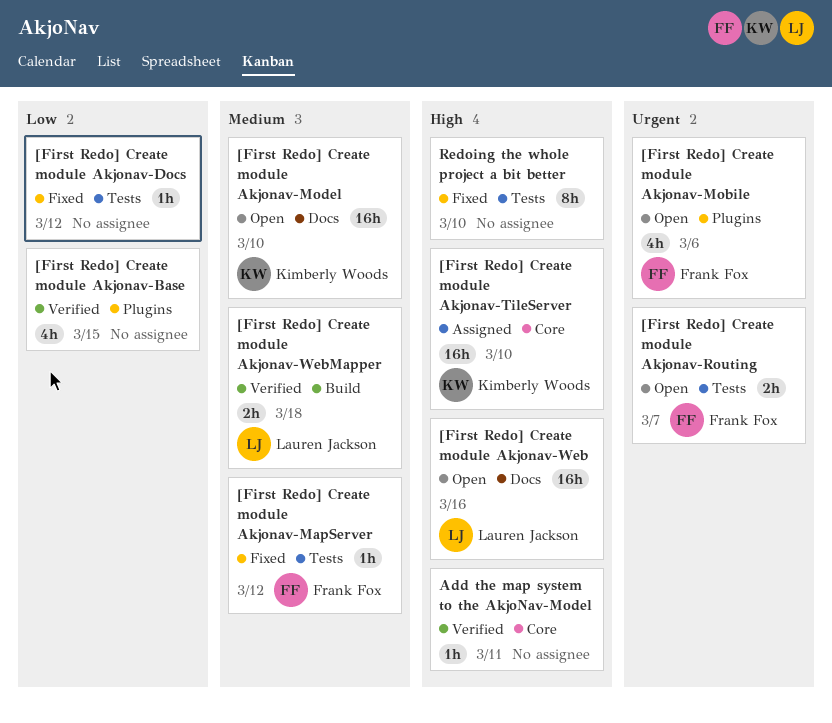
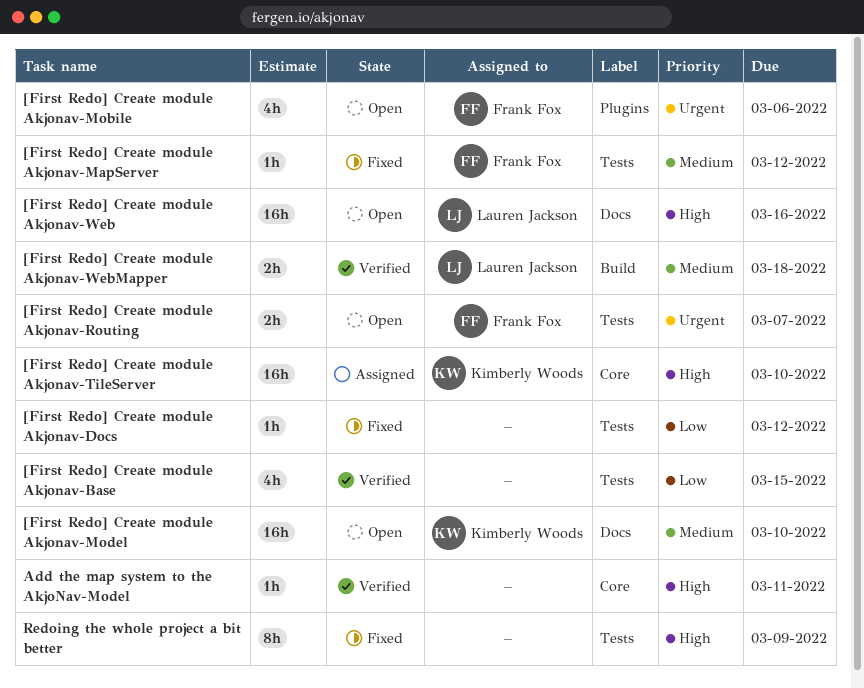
[First Redo] Create module Akjonav-Base, label: Plugins -> Tests
Redoing the whole project a bit better, due: Mar 10 -> Mar 9

